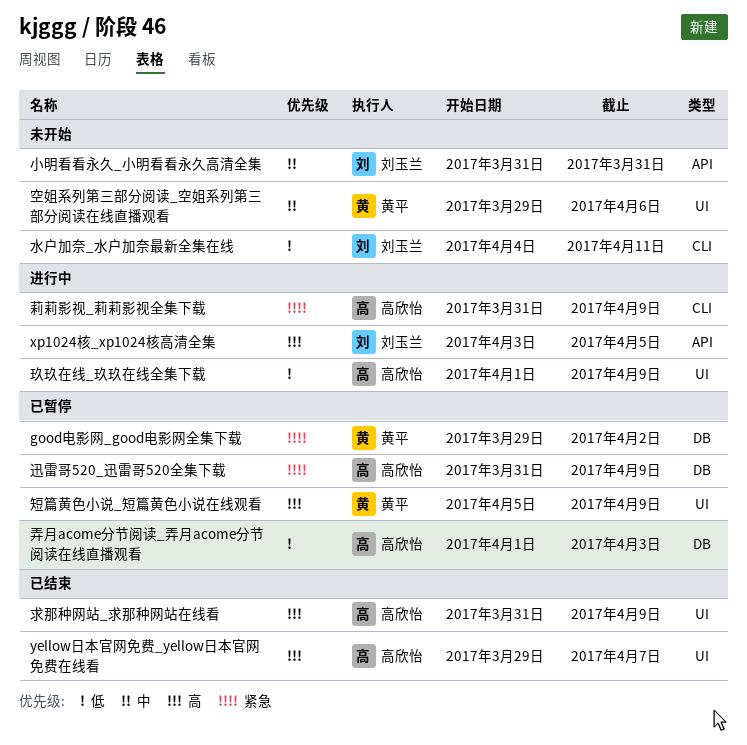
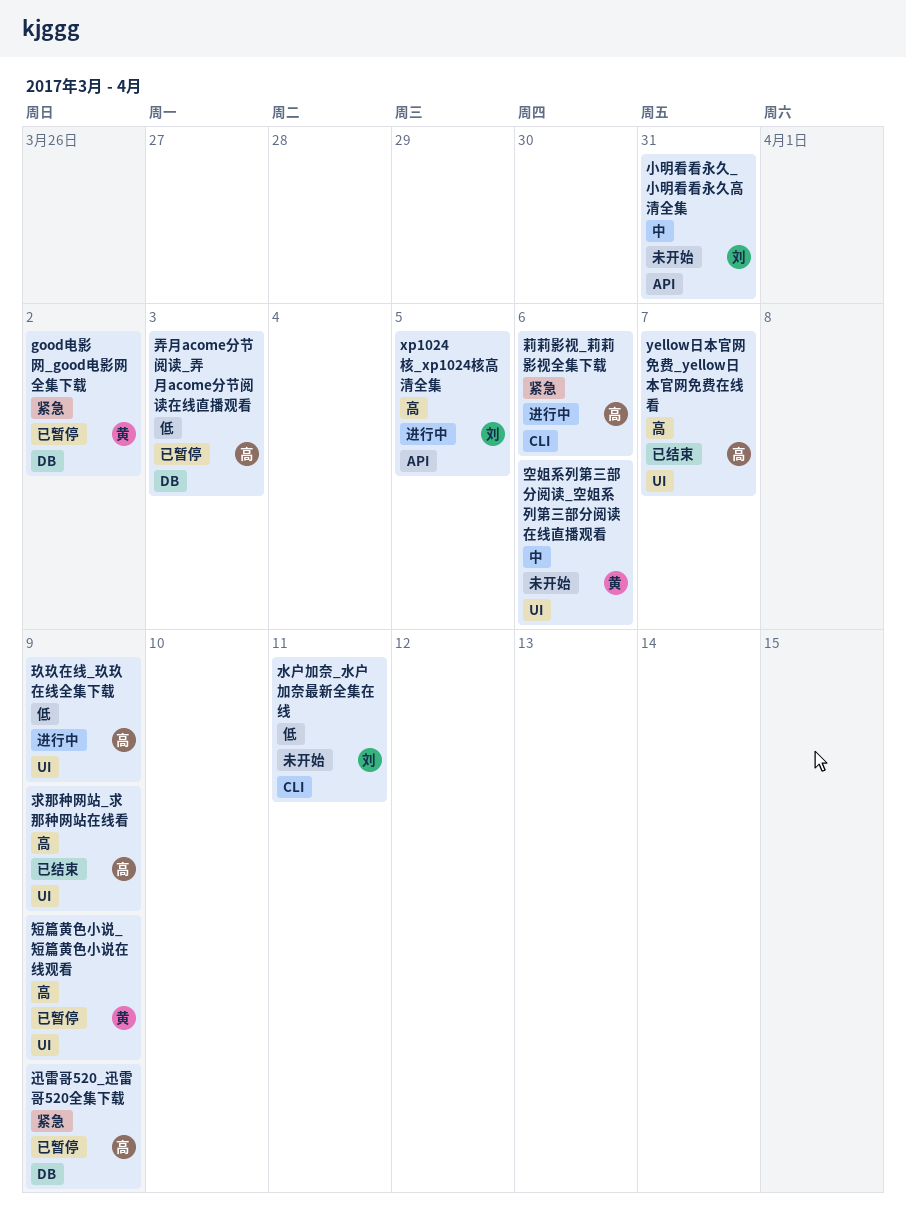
莉莉影视_莉莉影视全集下载, due: Apr 9 -> Apr 6

